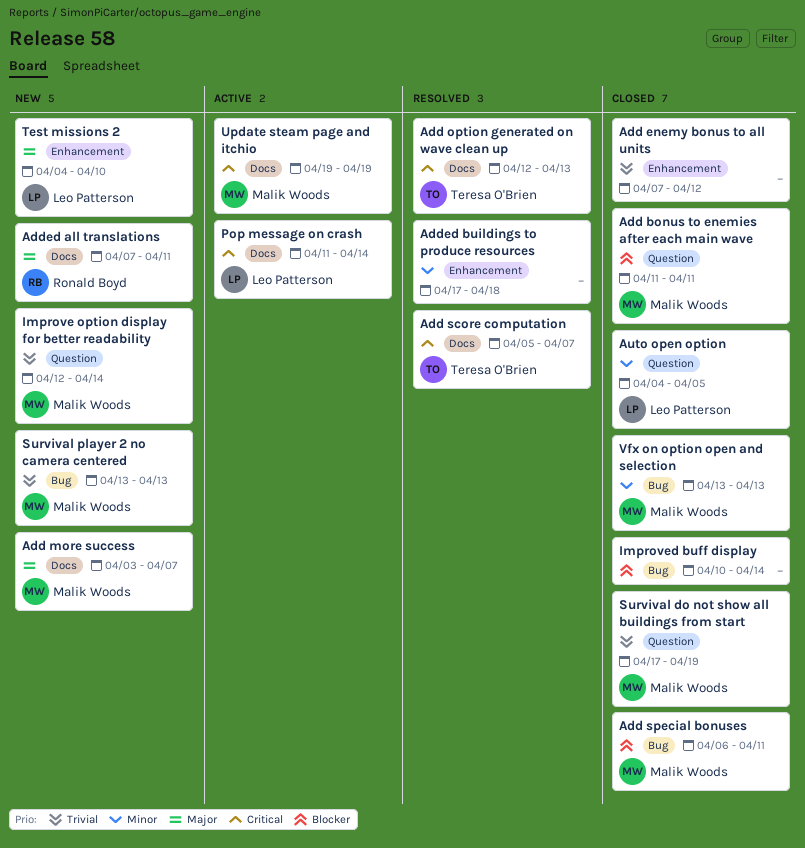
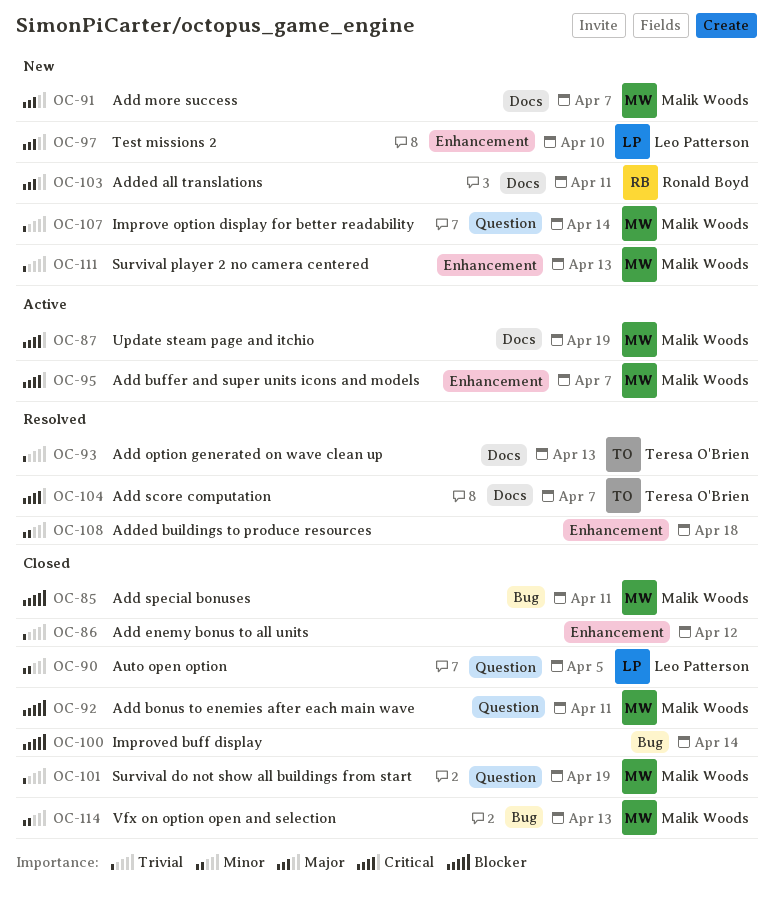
Add buffer and super units icons and models: none -> present
Add option generated on wave clean up, priority: Critical -> Trivial
Pop message on crash: present -> none
Survival player 2 no camera centered, label: Bug -> Enhancement

